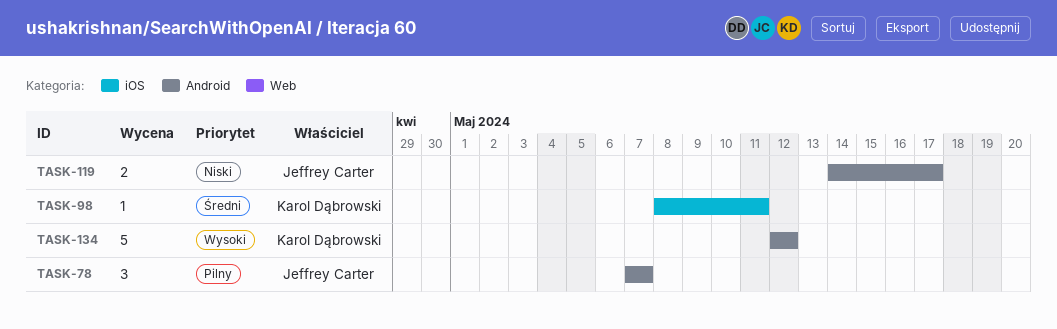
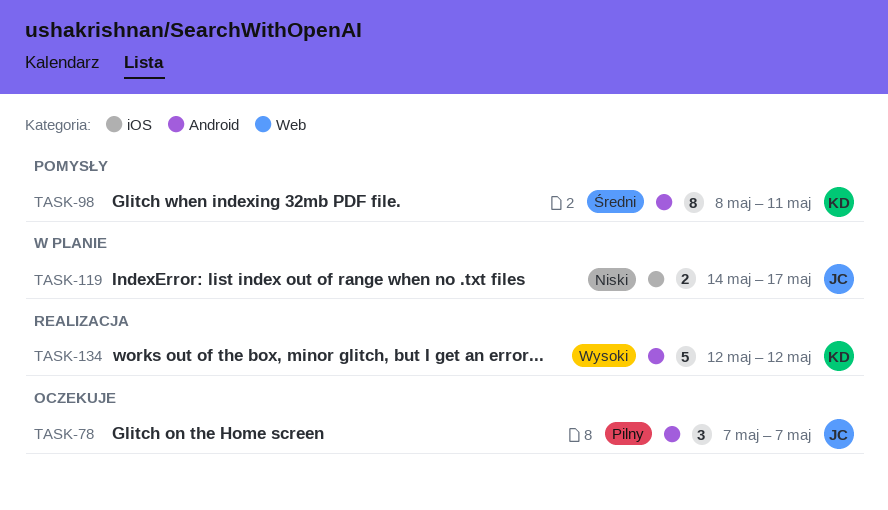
TASK-98, label: iOS -> Android
TASK-98, estimate: 1 -> 8
TASK-119, label: Android -> iOS

